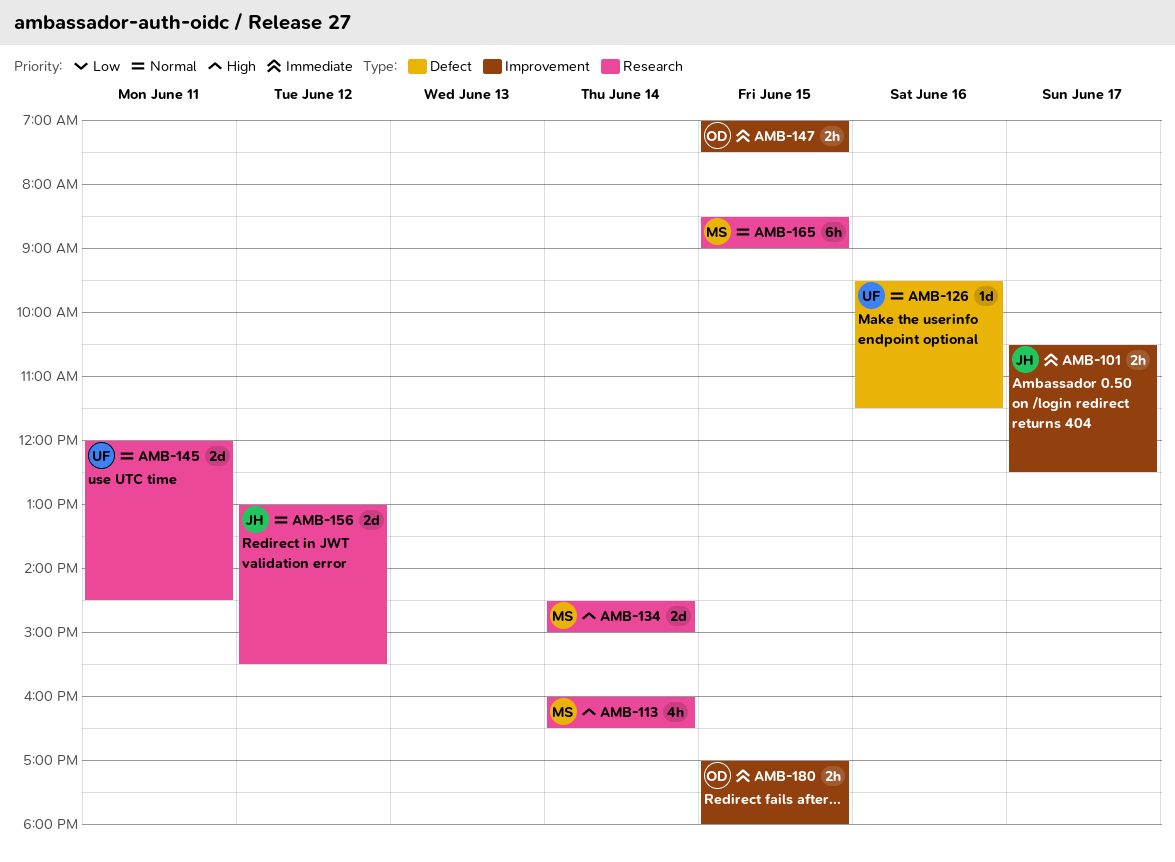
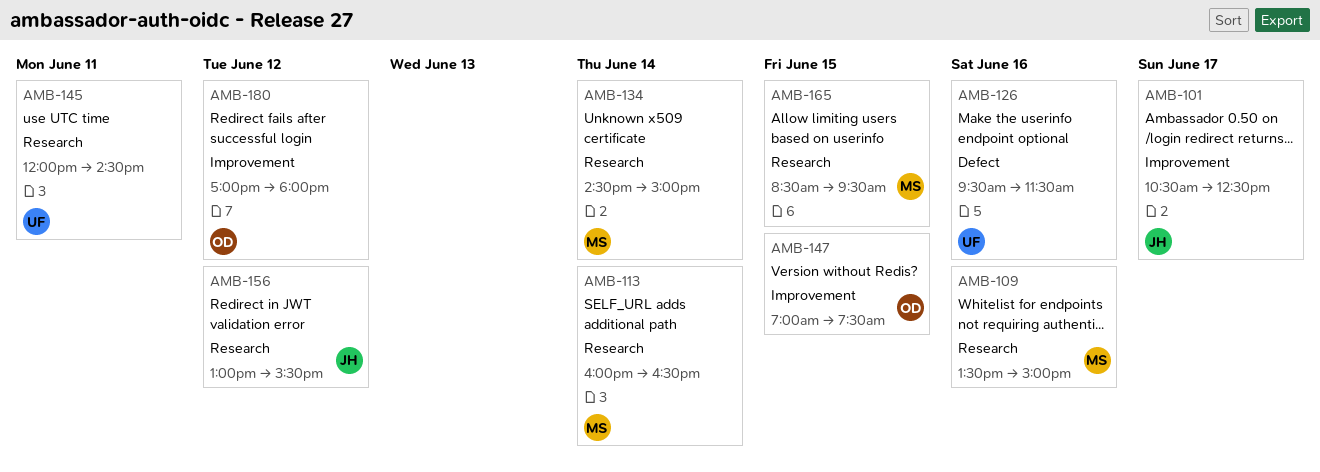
AMB-109: none -> present
AMB-165, ends: 09:00 -> 09:30
AMB-180, day: Jun 15 -> Jun 12

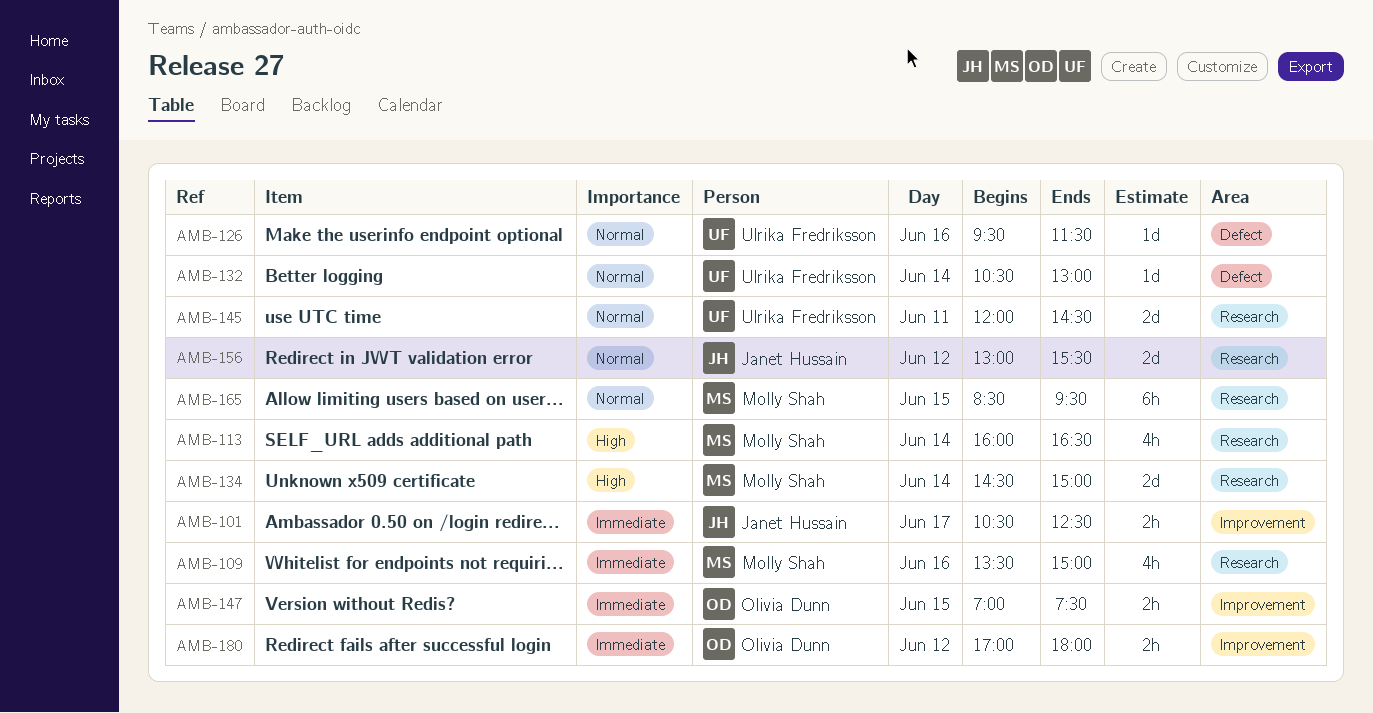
AMB-132: none -> present

